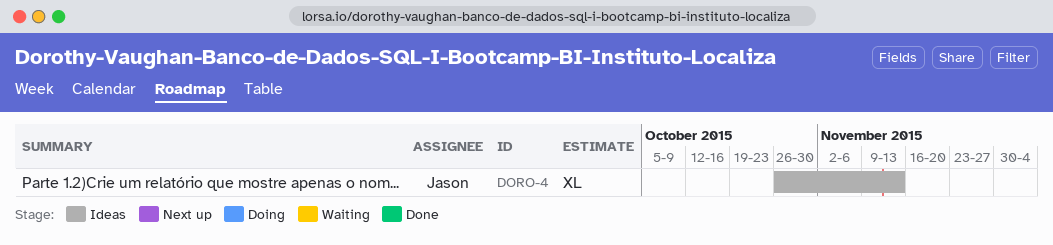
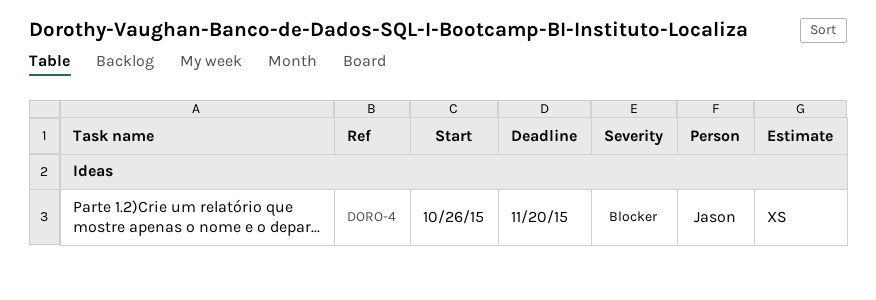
DORO-4, estimate: XL -> XS
DORO-4, due: Nov 13 -> Nov 20

